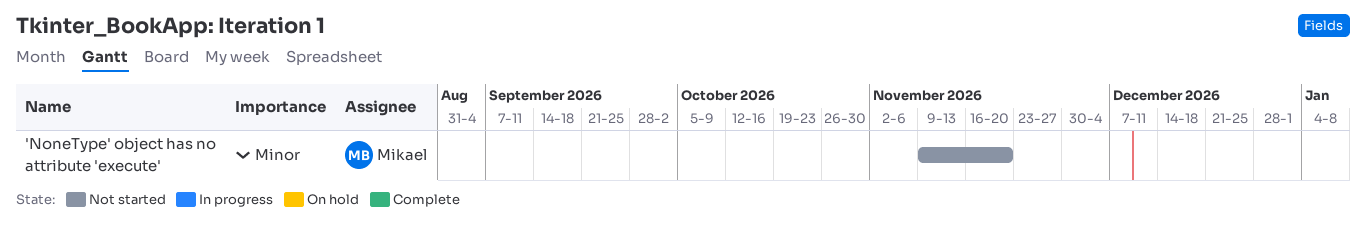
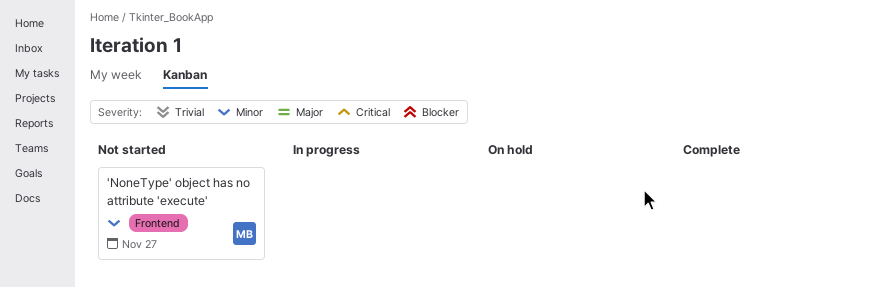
'NoneType' object has no attribute 'execute', due: Nov 20 -> Nov 27

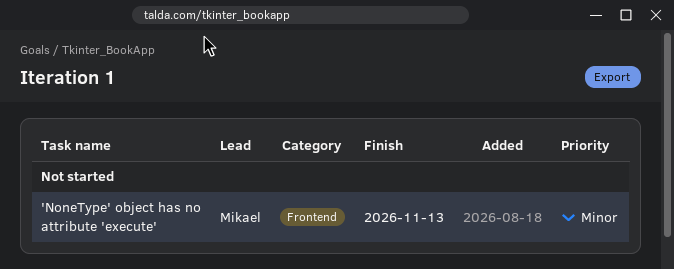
'NoneType' object has no attribute 'execute', due: Nov 27 -> Nov 13

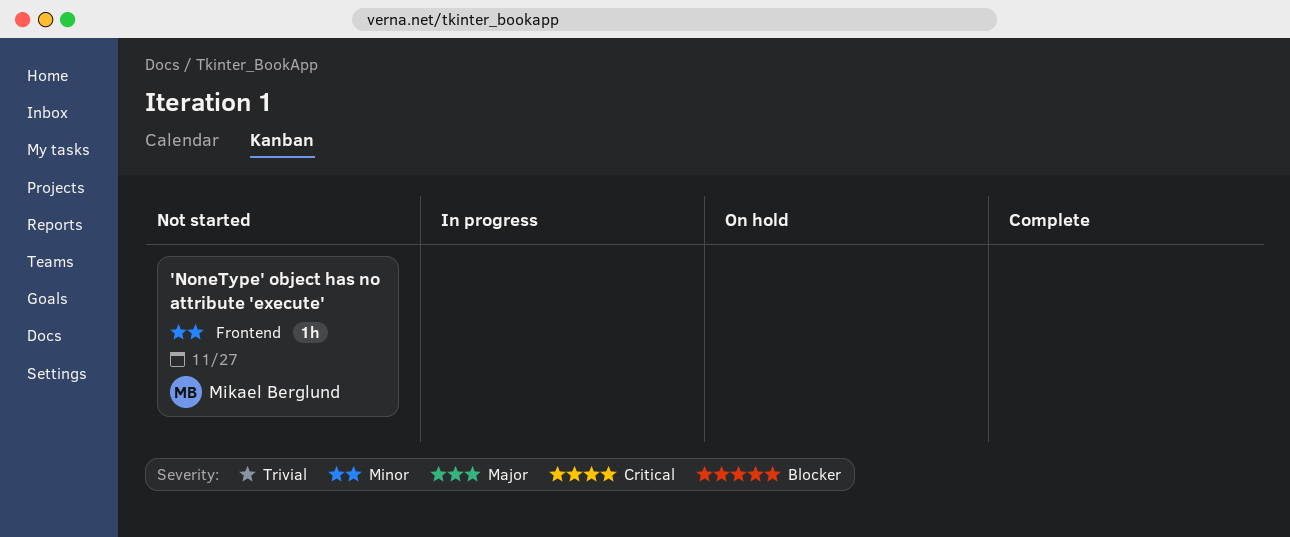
'NoneType' object has no attribute 'execute', due: Nov 13 -> Nov 27

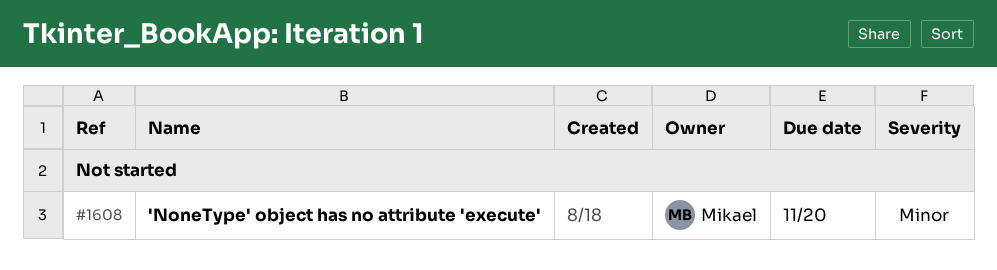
'NoneType' object has no attribute 'execute', due: Nov 27 -> Nov 20

